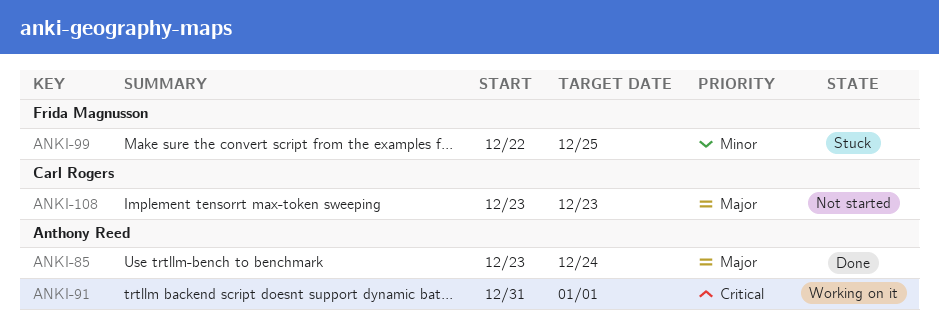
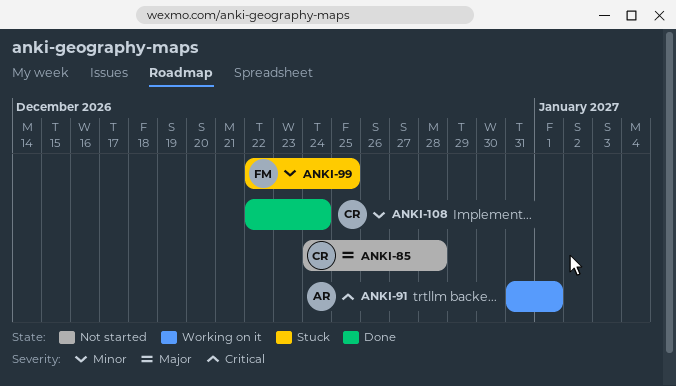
ANKI-85, status: Done -> Not started
ANKI-85, owner: Anthony Reed -> Carl Rogers
ANKI-85, start: Dec 23 -> Dec 24
ANKI-85, due: Dec 24 -> Dec 28
ANKI-108, status: Not started -> Done
ANKI-108, priority: Major -> Minor
ANKI-108, start: Dec 23 -> Dec 22
ANKI-108, due: Dec 23 -> Dec 24

